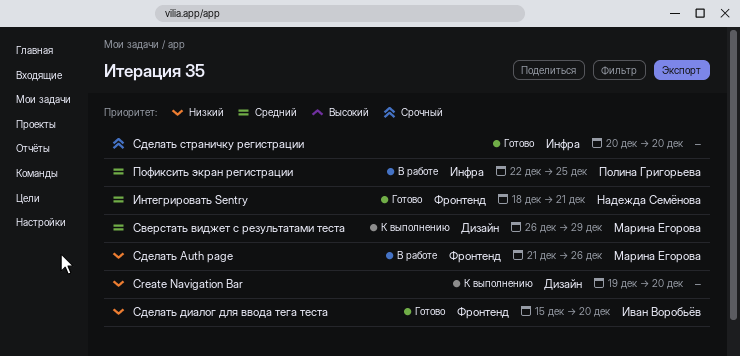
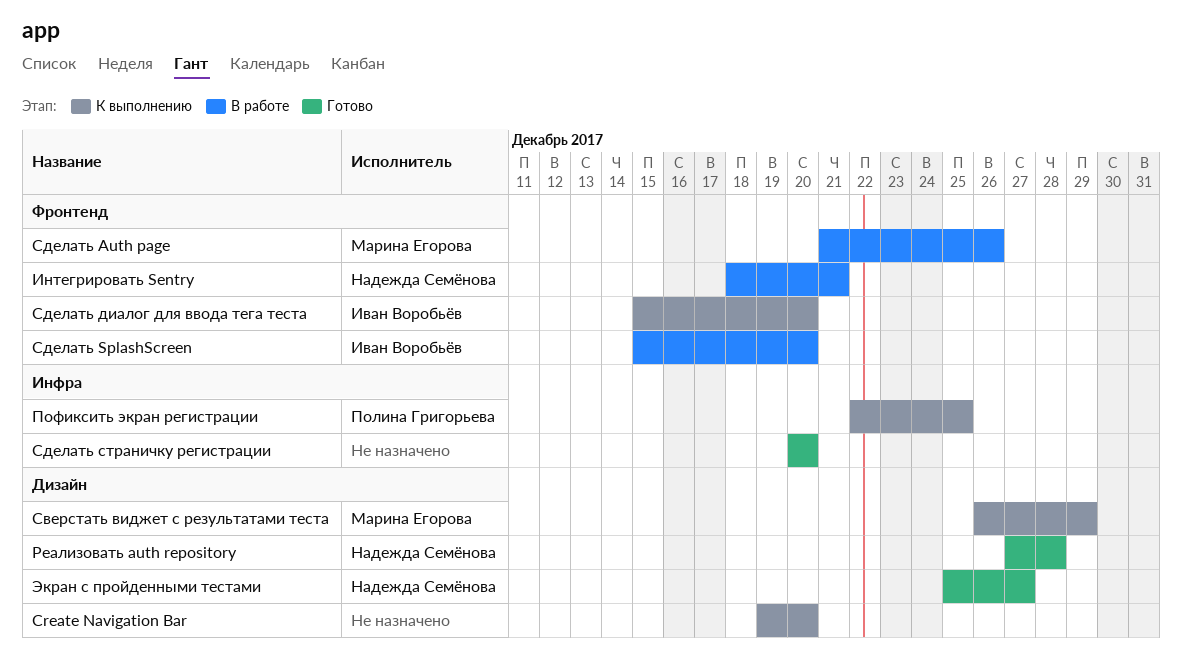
Интегрировать Sentry, status: Готово -> В работе
Пофиксить экран регистрации, status: В работе -> К выполнению
Реализовать auth repository: none -> present
Сделать SplashScreen: none -> present
Сделать диалог для ввода тега теста, status: Готово -> К выполнению
Экран с пройденными тестами: none -> present

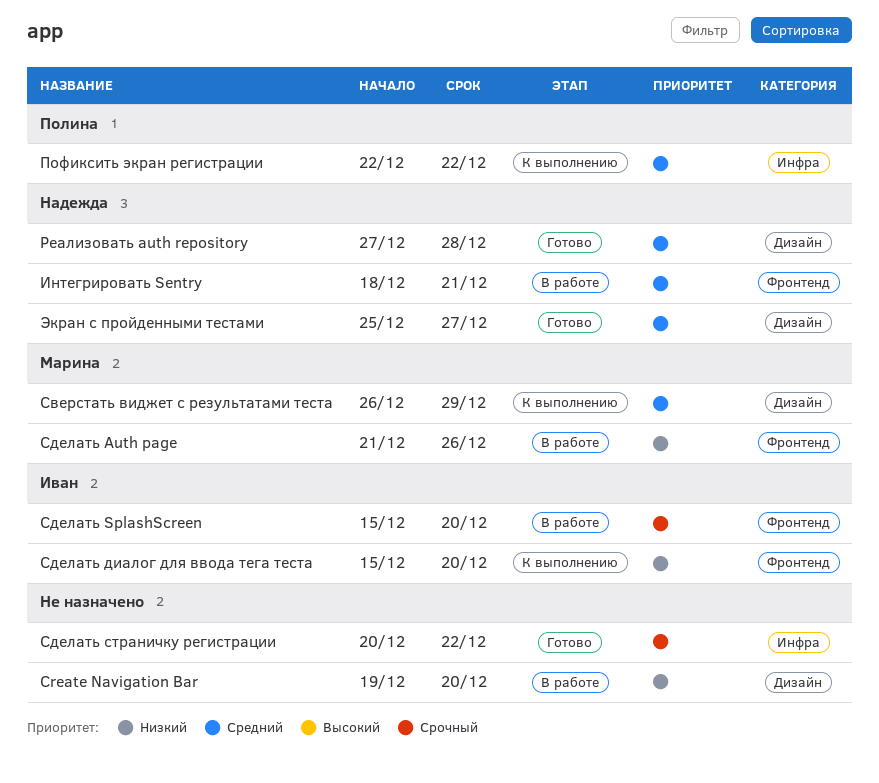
Create Navigation Bar, status: К выполнению -> В работе
Пофиксить экран регистрации, due: Dec 25 -> Dec 22
Сделать страничку регистрации, due: Dec 20 -> Dec 22

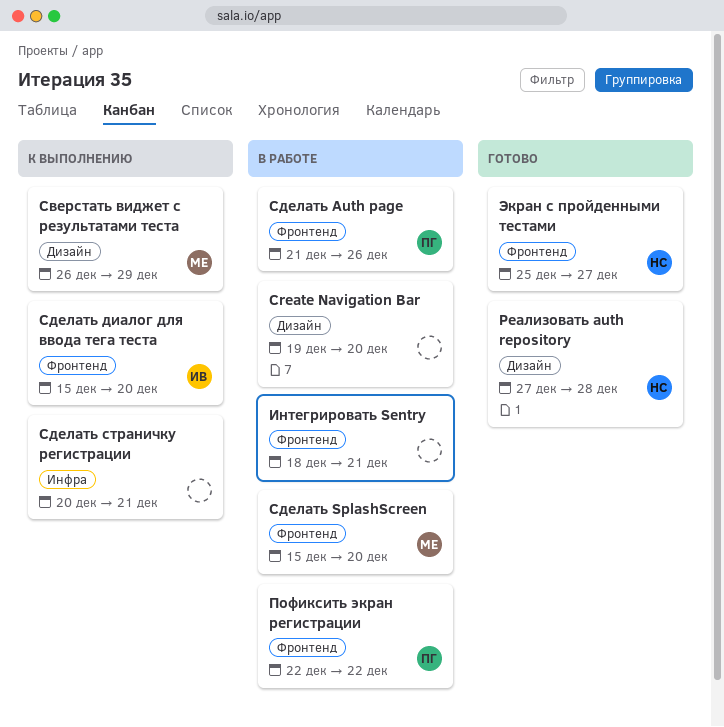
Интегрировать Sentry, owner: Надежда -> none
Пофиксить экран регистрации, status: К выполнению -> В работе
Пофиксить экран регистрации, label: Инфра -> Фронтенд
Сделать Auth page, owner: Марина -> Полина
Сделать SplashScreen, owner: Иван -> Марина
Сделать страничку регистрации, status: Готово -> К выполнению
Сделать страничку регистрации, due: Dec 22 -> Dec 21
Экран с пройденными тестами, label: Дизайн -> Фронтенд

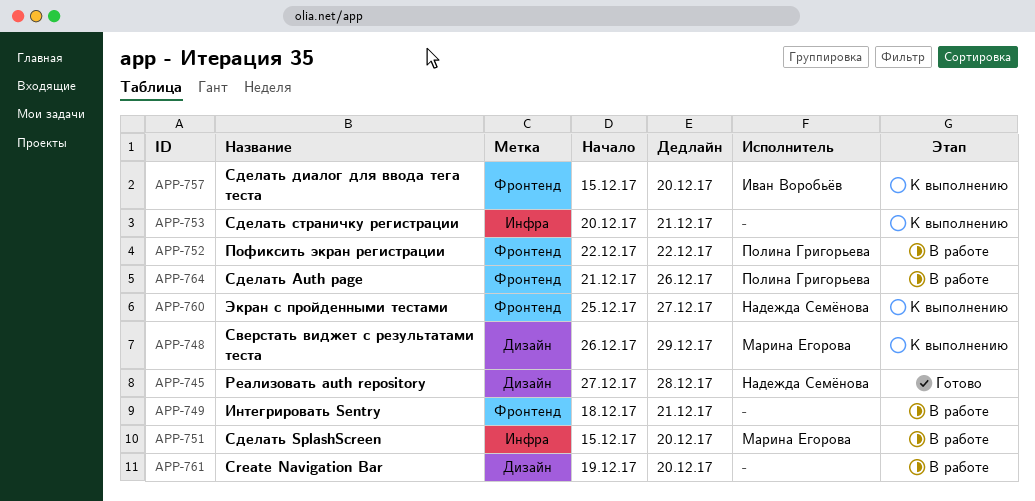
Сделать SplashScreen, label: Фронтенд -> Инфра
Экран с пройденными тестами, status: Готово -> К выполнению

